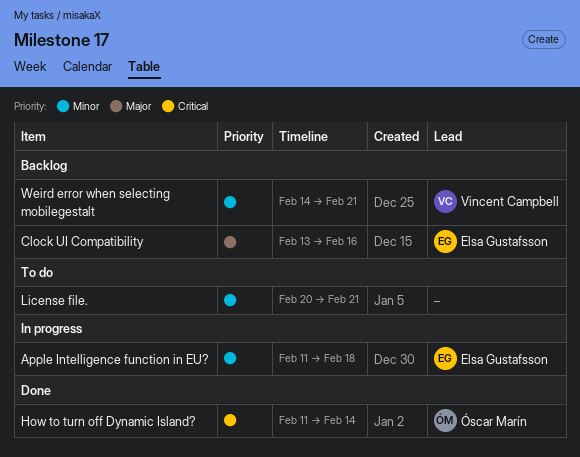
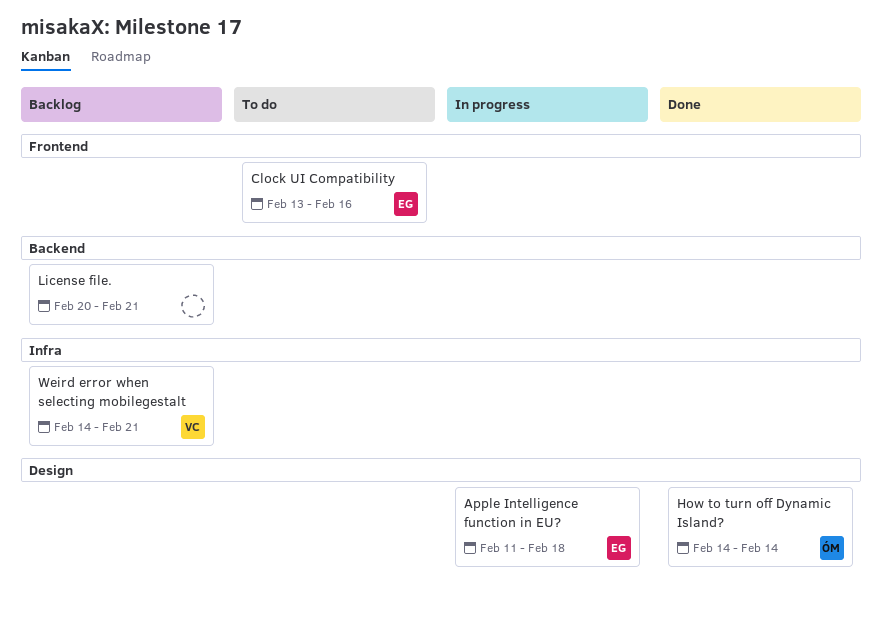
Clock UI Compatibility, status: Backlog -> To do
How to turn off Dynamic Island?, start: Feb 11 -> Feb 14
License file., status: To do -> Backlog

